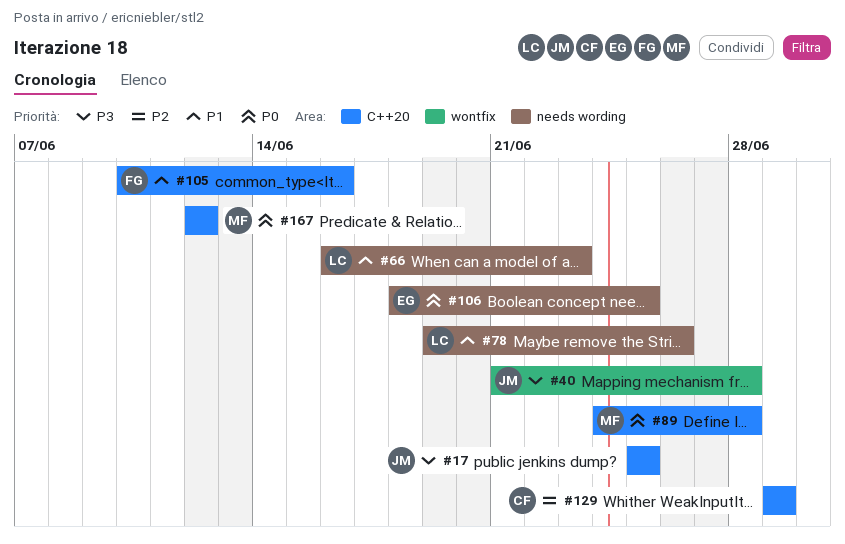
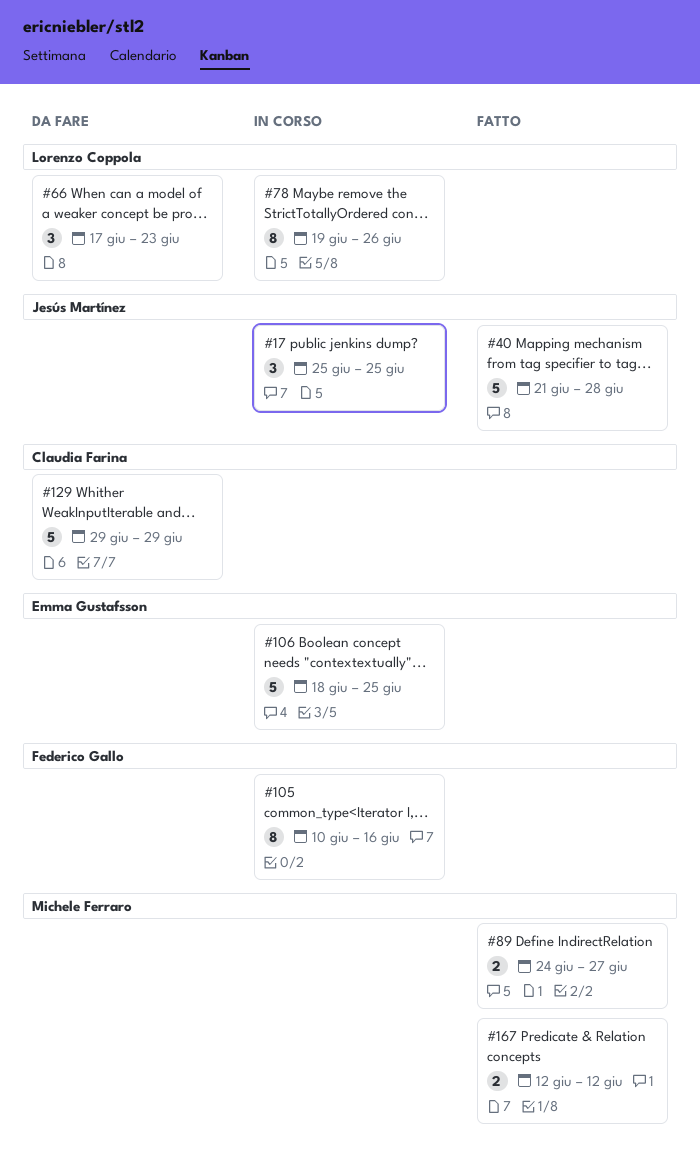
#66, start: Jun 16 -> Jun 17
#89, due: Jun 28 -> Jun 27

